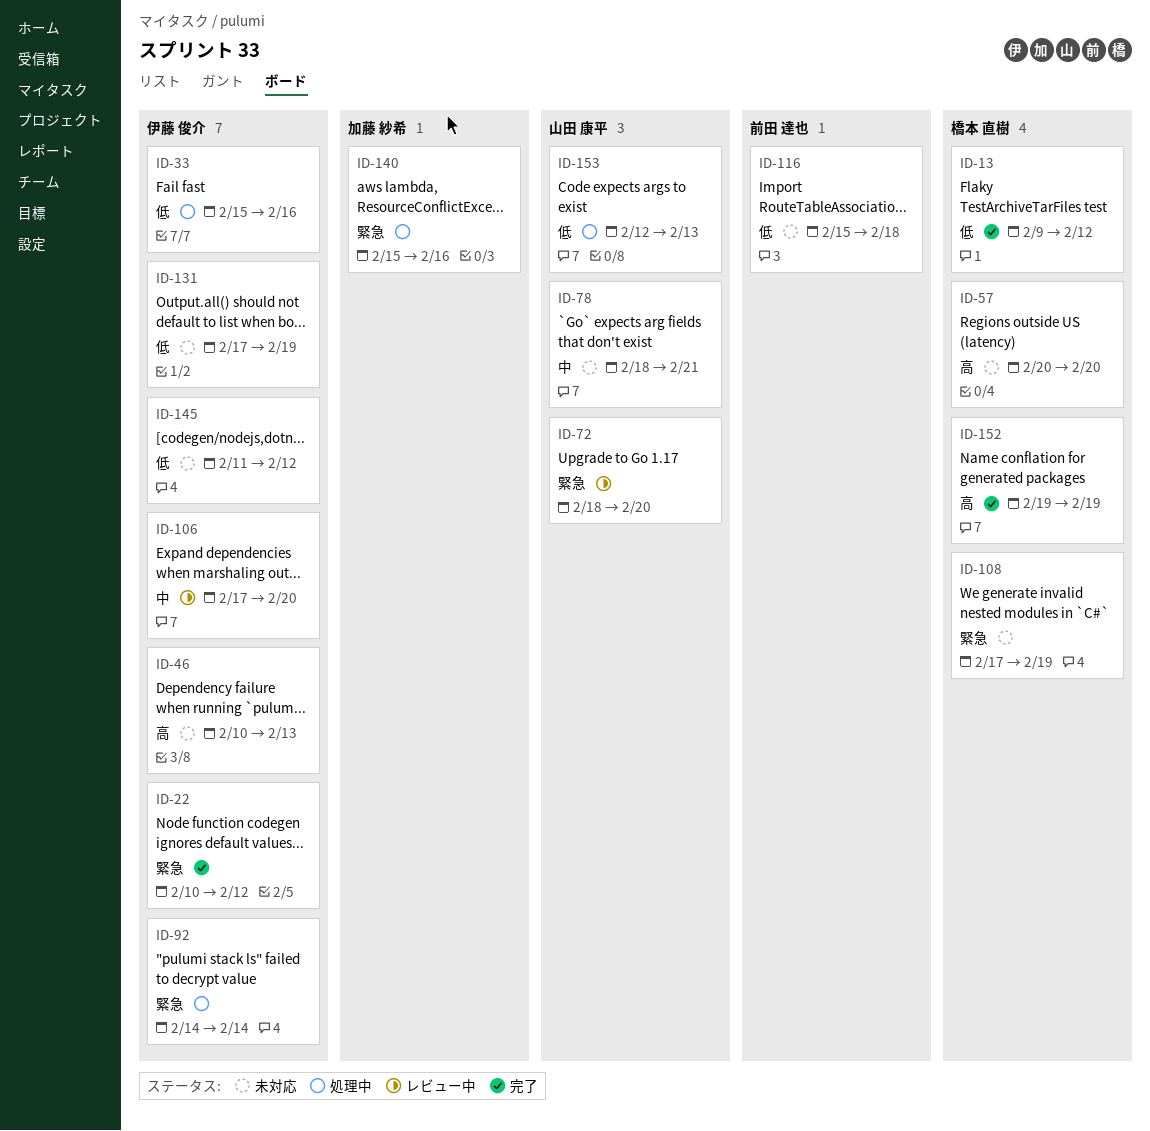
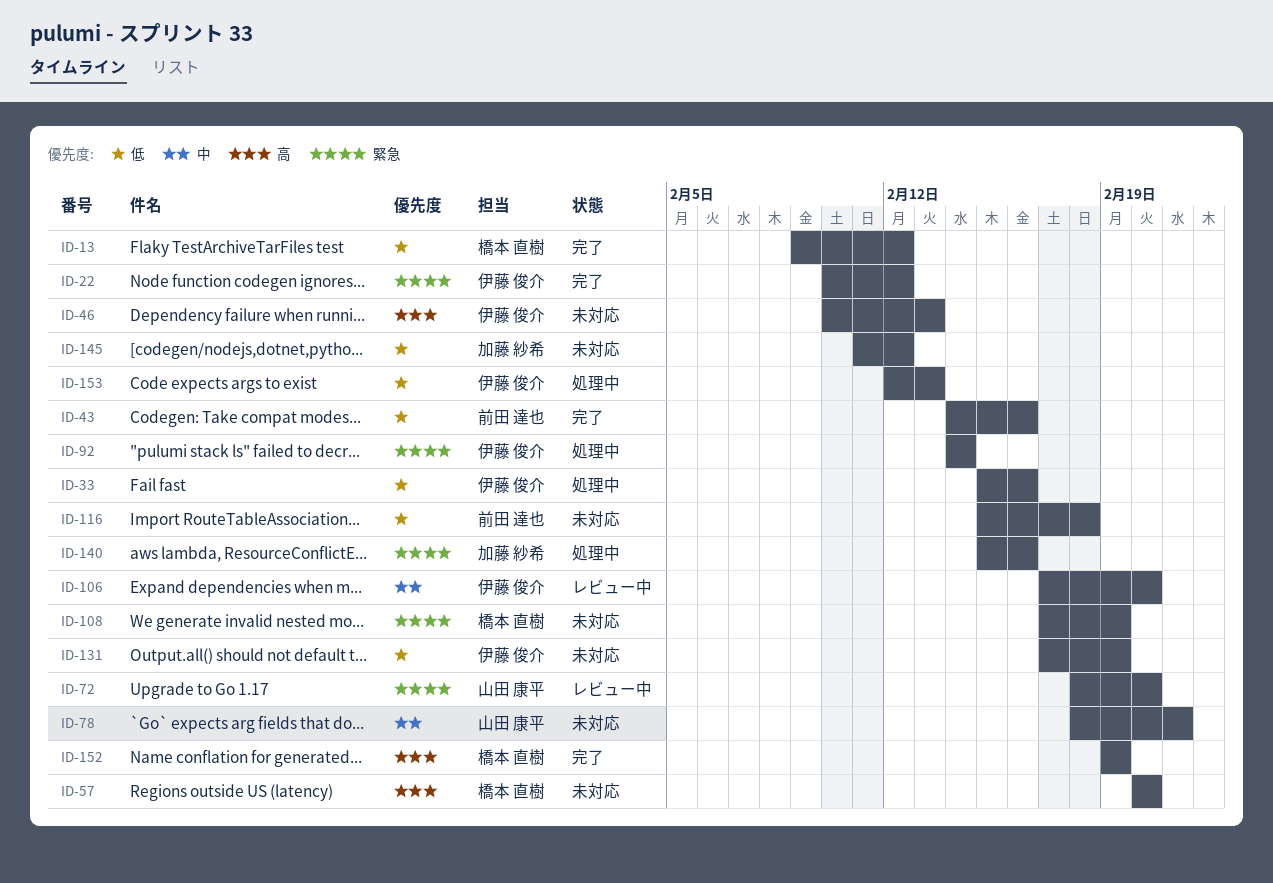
ID-43: none -> present
ID-145, owner: 伊藤 俊介 -> 加藤 紗希
ID-153, owner: 山田 康平 -> 伊藤 俊介

